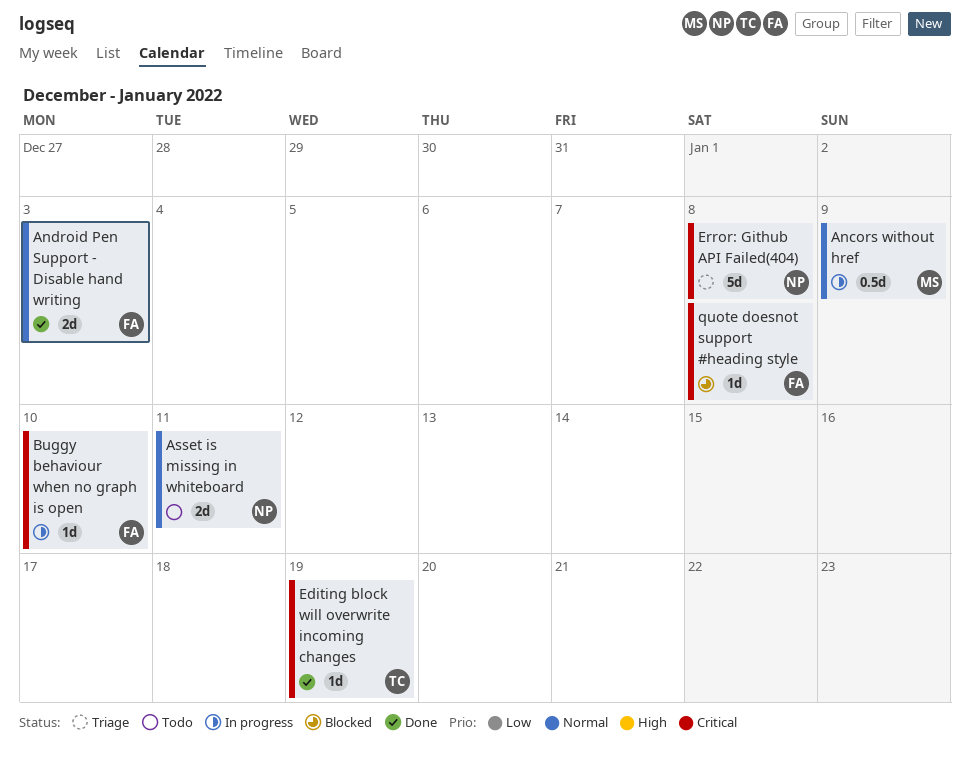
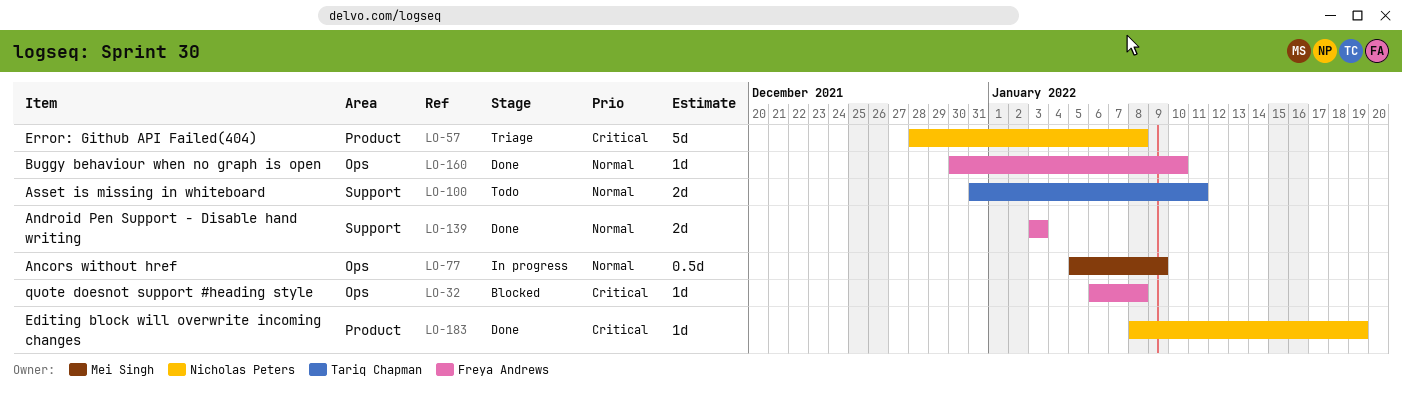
Asset is missing in whiteboard, owner: Nicholas Peters -> Tariq Chapman
Buggy behaviour when no graph is open, status: In progress -> Done
Buggy behaviour when no graph is open, priority: Critical -> Normal
Editing block will overwrite incoming changes, owner: Tariq Chapman -> Nicholas Peters

